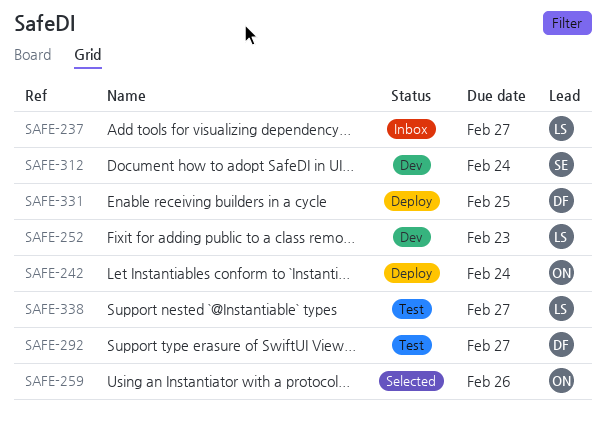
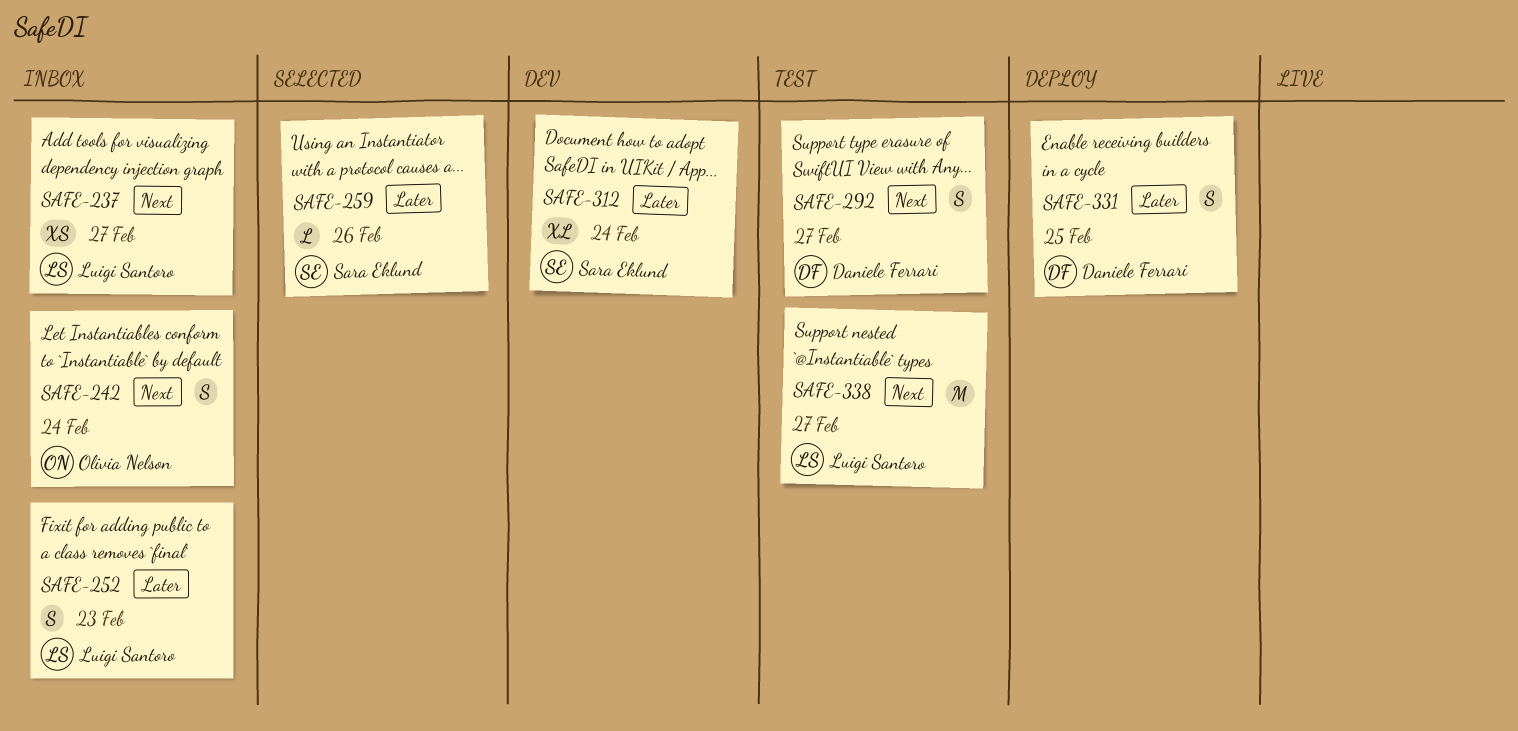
SAFE-242, status: Deploy -> Inbox
SAFE-252, status: Dev -> Inbox
SAFE-259, owner: Olivia Nelson -> Sara Eklund

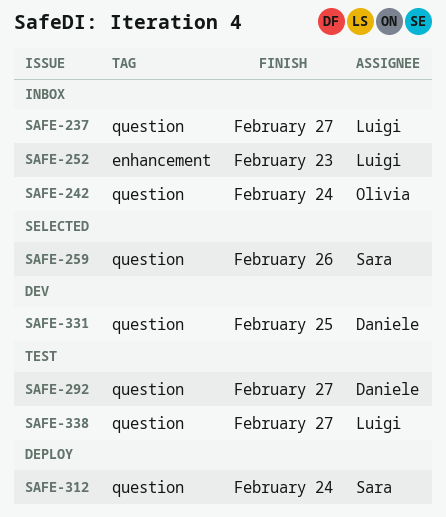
SAFE-312, status: Dev -> Deploy
SAFE-331, status: Deploy -> Dev

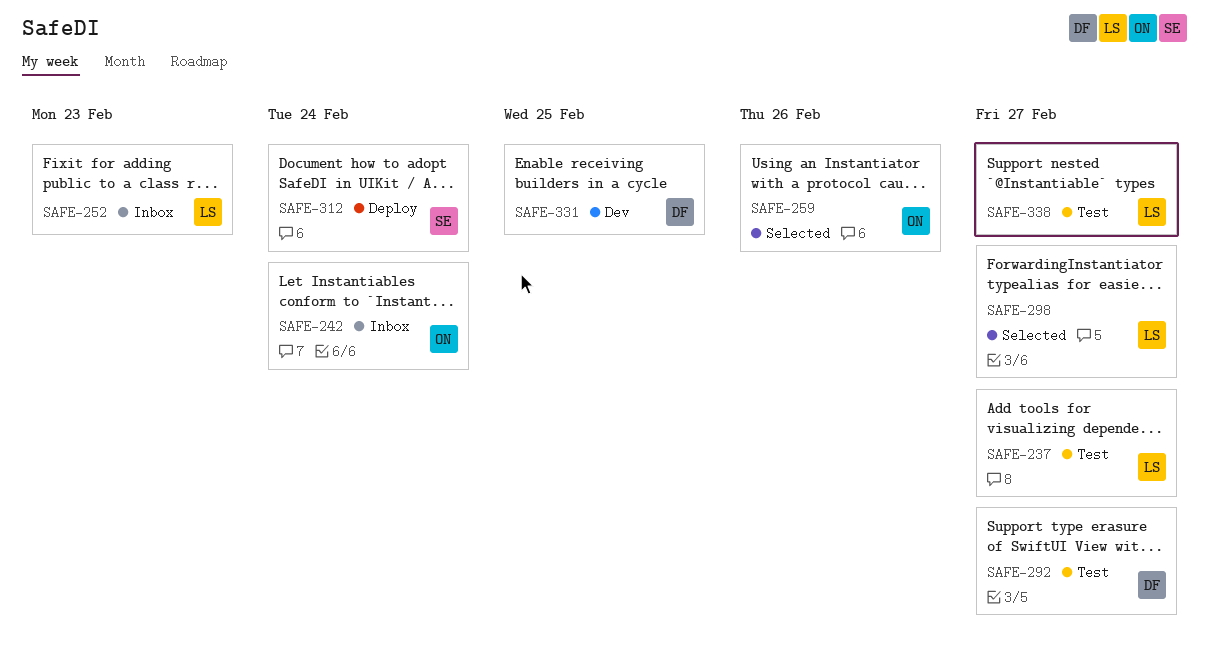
SAFE-237, status: Inbox -> Test
SAFE-259, owner: Sara -> Olivia
SAFE-298: none -> present

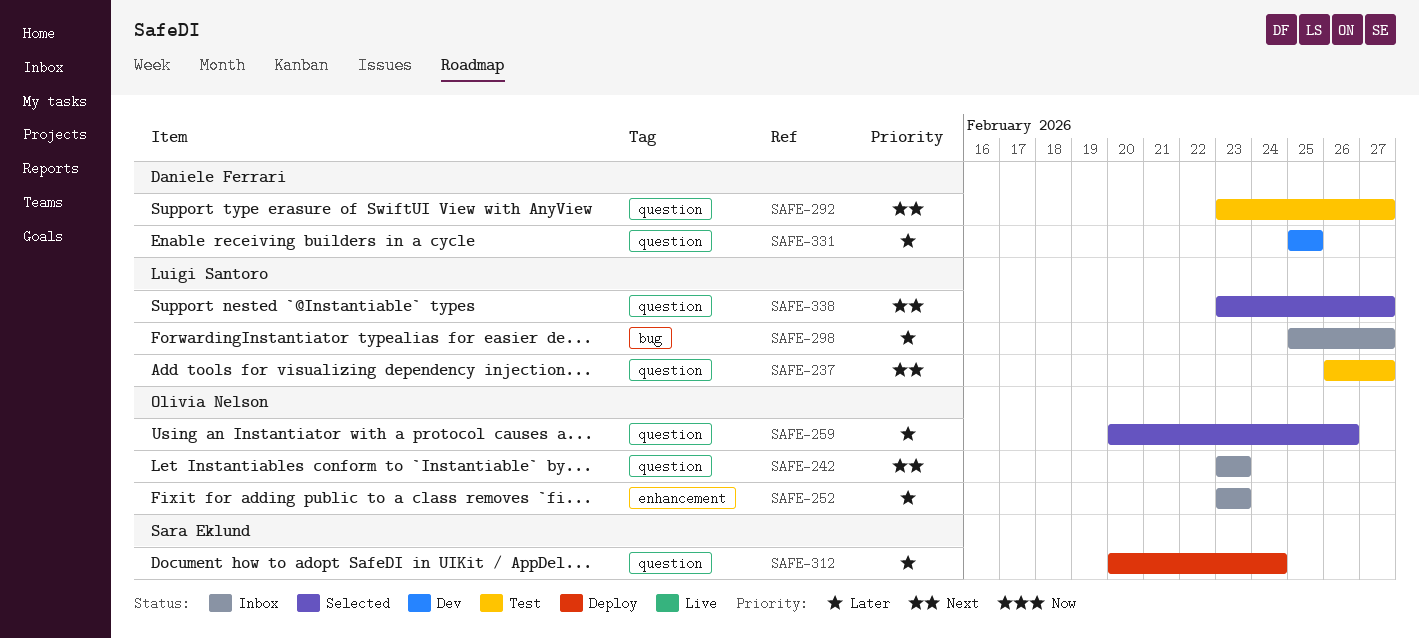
SAFE-242, due: Feb 24 -> Feb 23
SAFE-252, owner: Luigi Santoro -> Olivia Nelson
SAFE-298, status: Selected -> Inbox
SAFE-338, status: Test -> Selected

